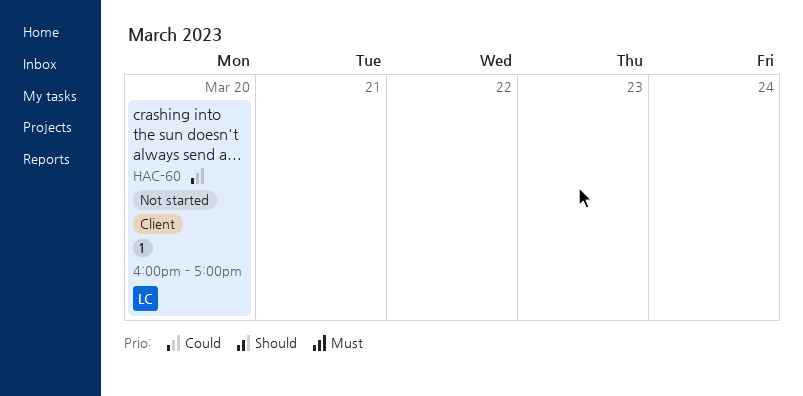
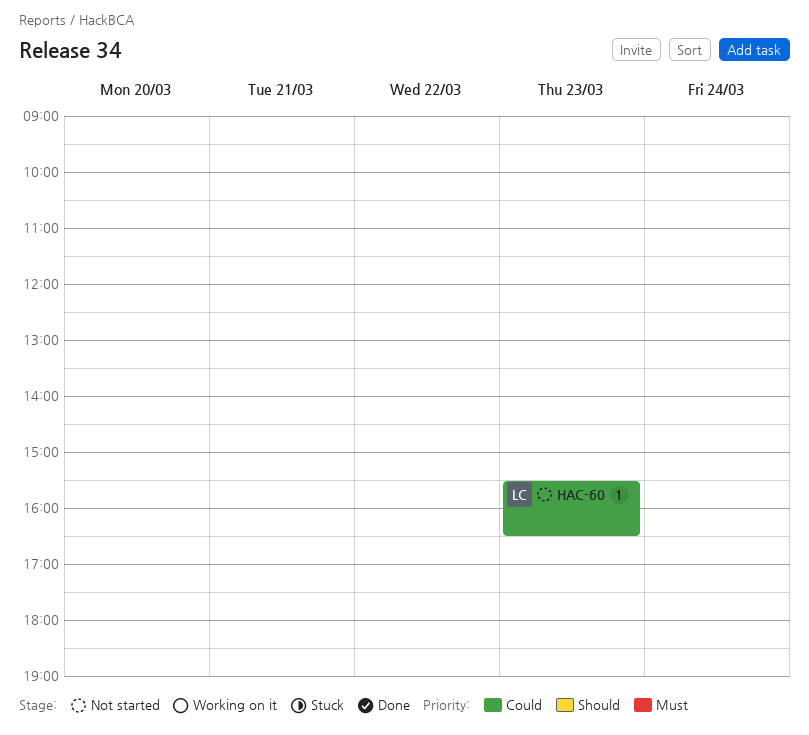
HAC-60, day: Mar 20 -> Mar 23
HAC-60, begins: 16:00 -> 15:30
HAC-60, ends: 17:00 -> 16:30

